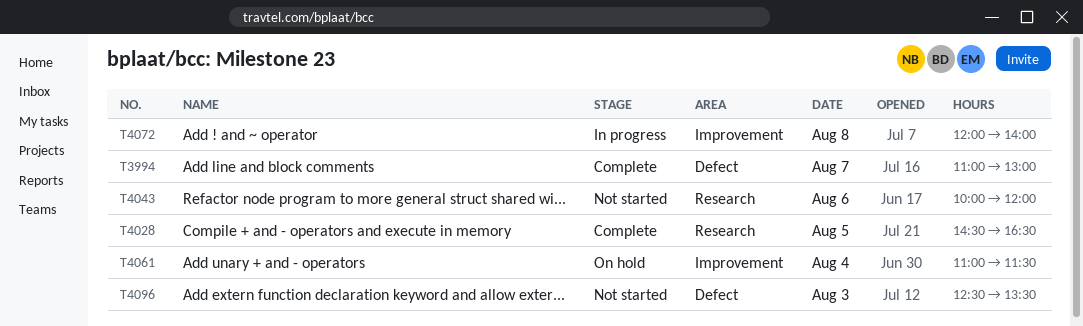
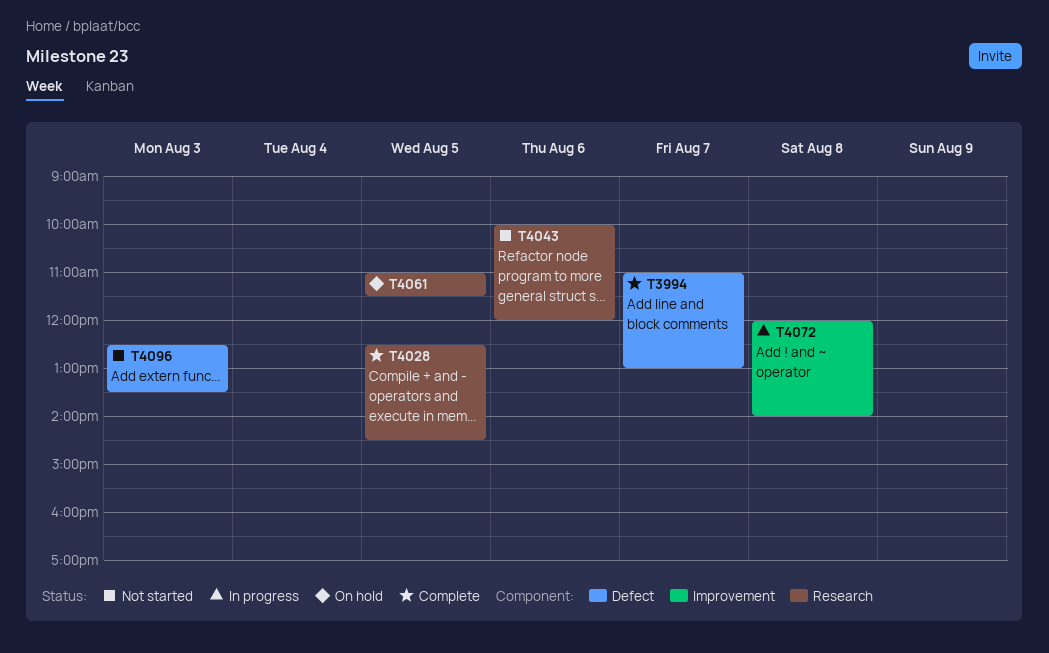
T4028, begins: 14:30 -> 12:30
T4028, ends: 16:30 -> 14:30
T4061, label: Improvement -> Research
T4061, day: Aug 4 -> Aug 5

